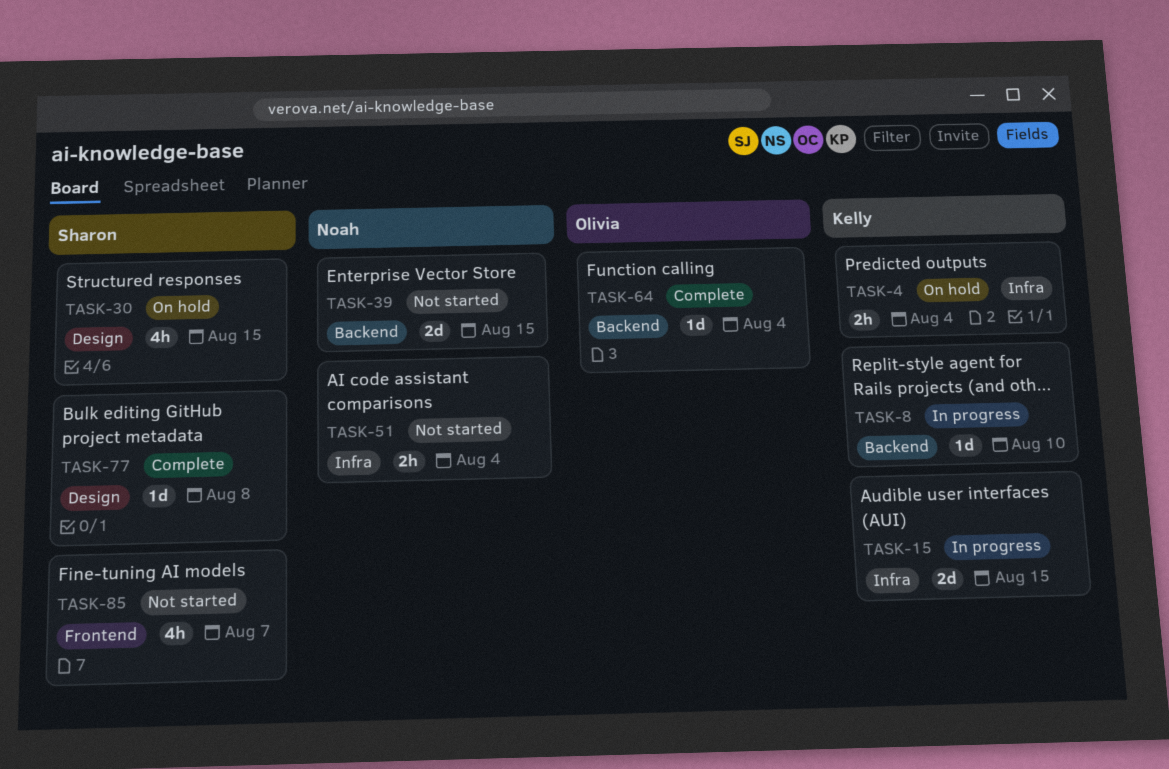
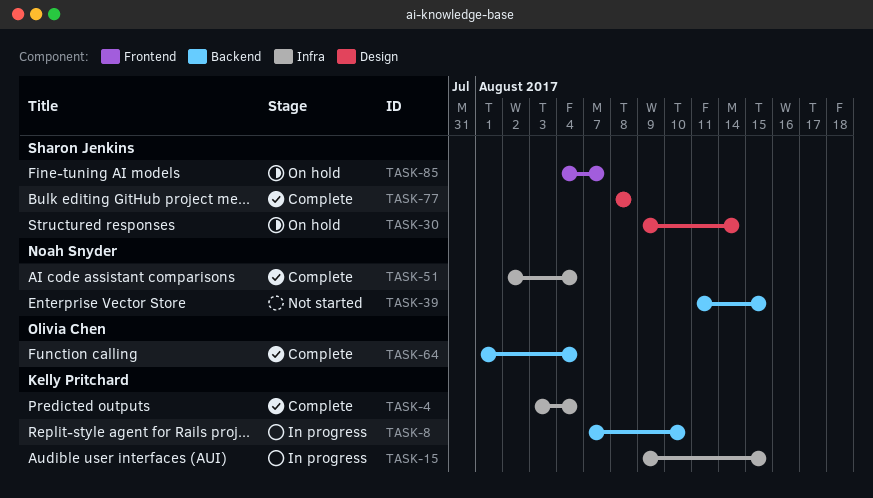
TASK-4, status: On hold -> Complete
TASK-30, due: Aug 15 -> Aug 14
TASK-51, status: Not started -> Complete
TASK-85, status: Not started -> On hold

